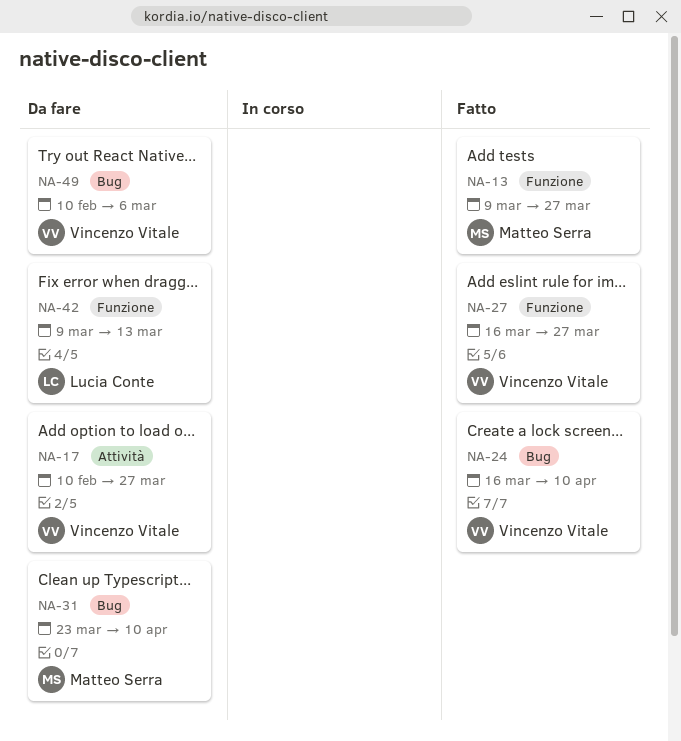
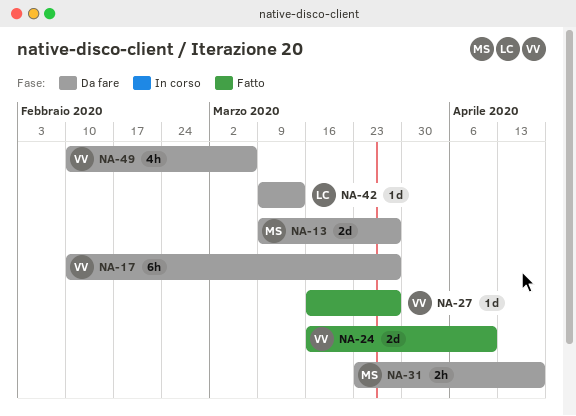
NA-13, status: Fatto -> Da fare
NA-31, due: Apr 10 -> Apr 17

